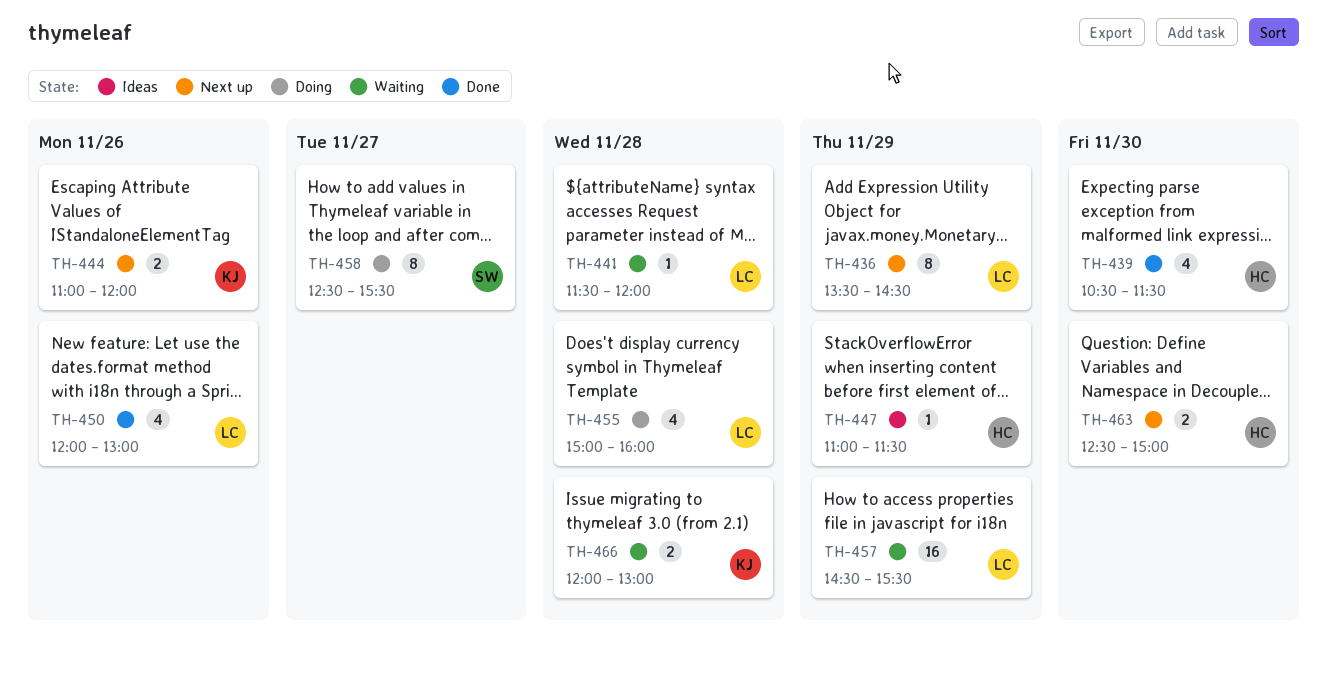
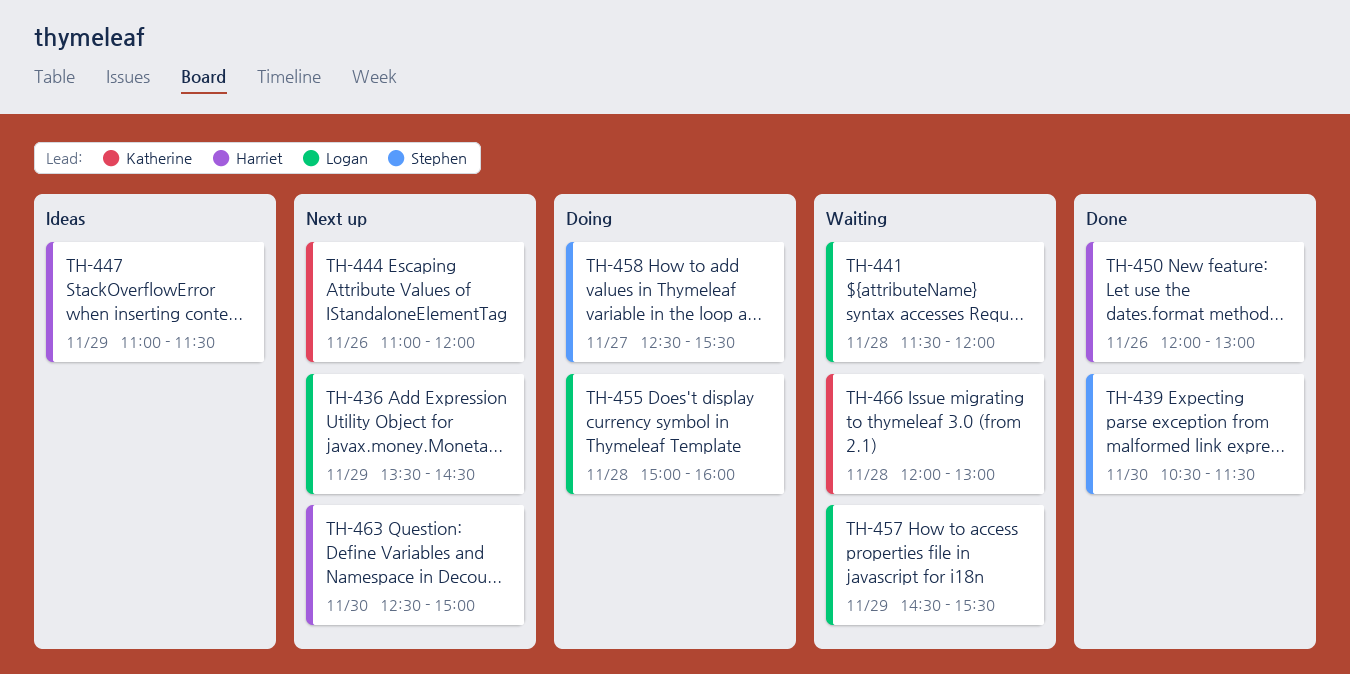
TH-439, owner: Harriet -> Stephen
TH-450, owner: Logan -> Harriet

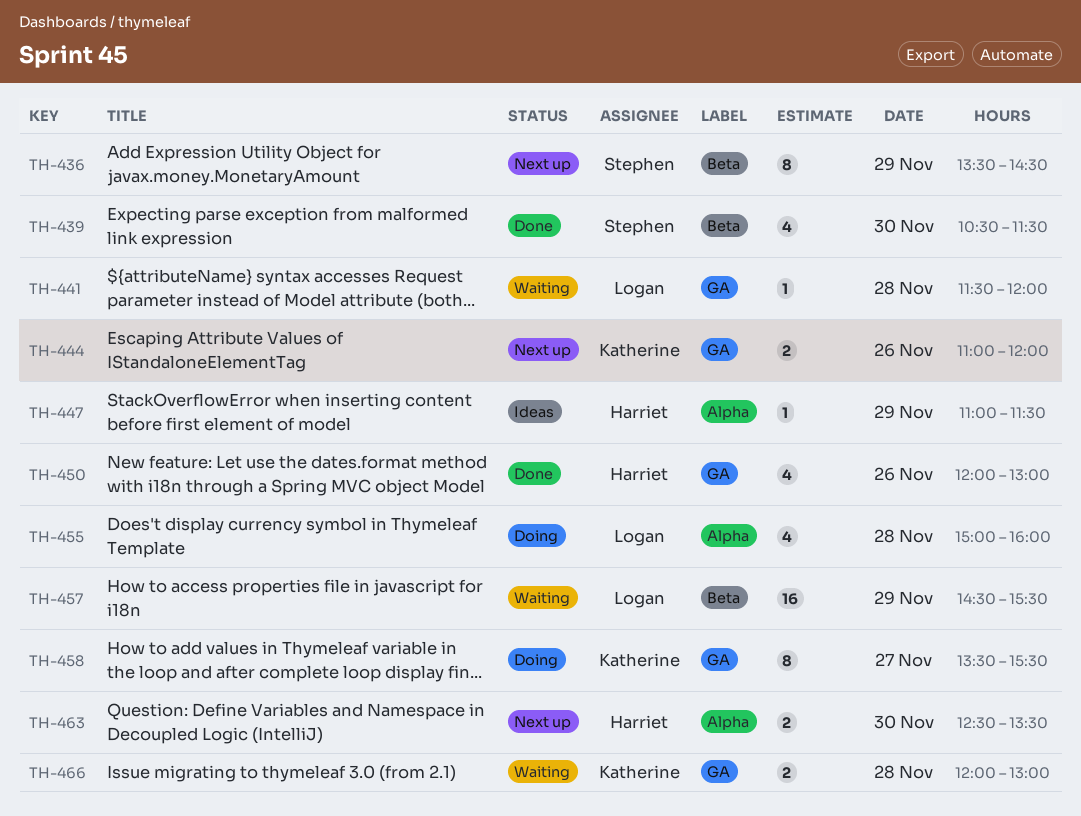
TH-436, owner: Logan -> Stephen
TH-458, owner: Stephen -> Katherine
TH-458, begins: 12:30 -> 13:30
TH-463, ends: 15:00 -> 13:30

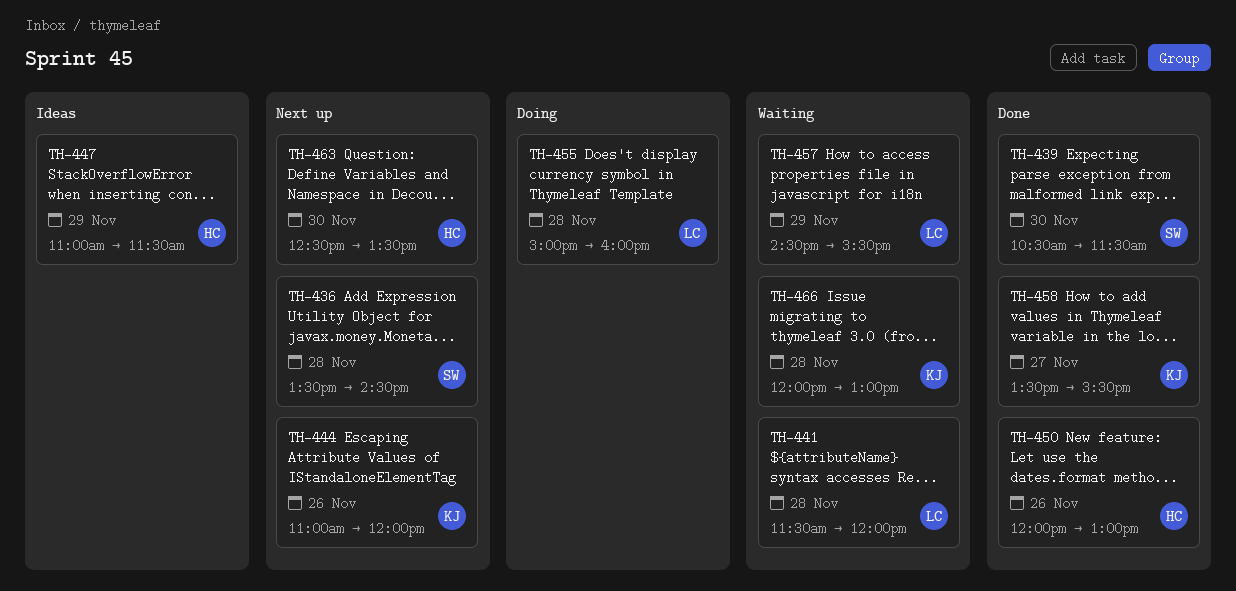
TH-436, day: Nov 29 -> Nov 28
TH-458, status: Doing -> Done

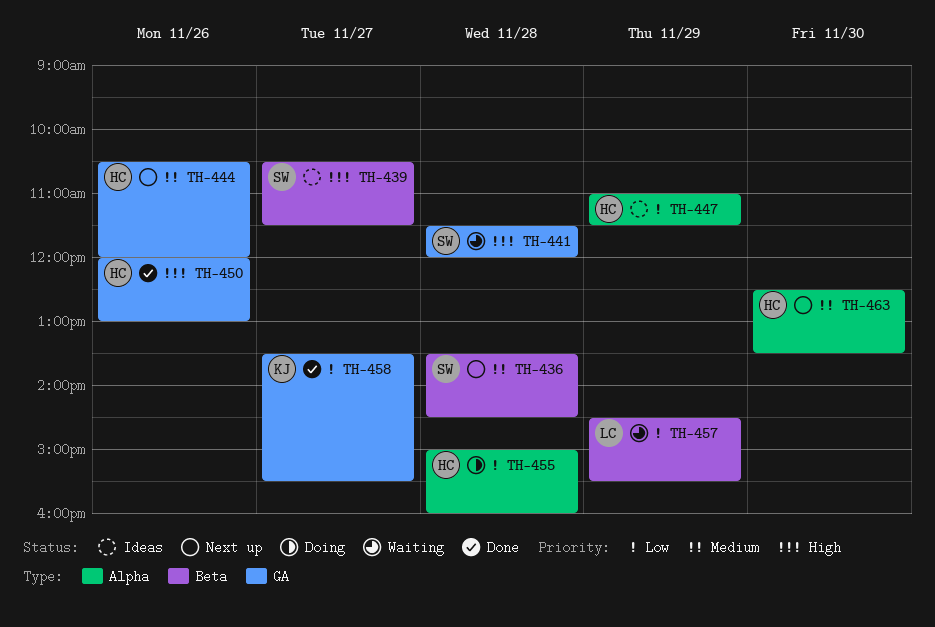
TH-439, status: Done -> Ideas
TH-439, day: Nov 30 -> Nov 27
TH-441, owner: LC -> SW
TH-444, owner: KJ -> HC
TH-444, begins: 11:00 -> 10:30
TH-455, owner: LC -> HC
TH-466: present -> none

